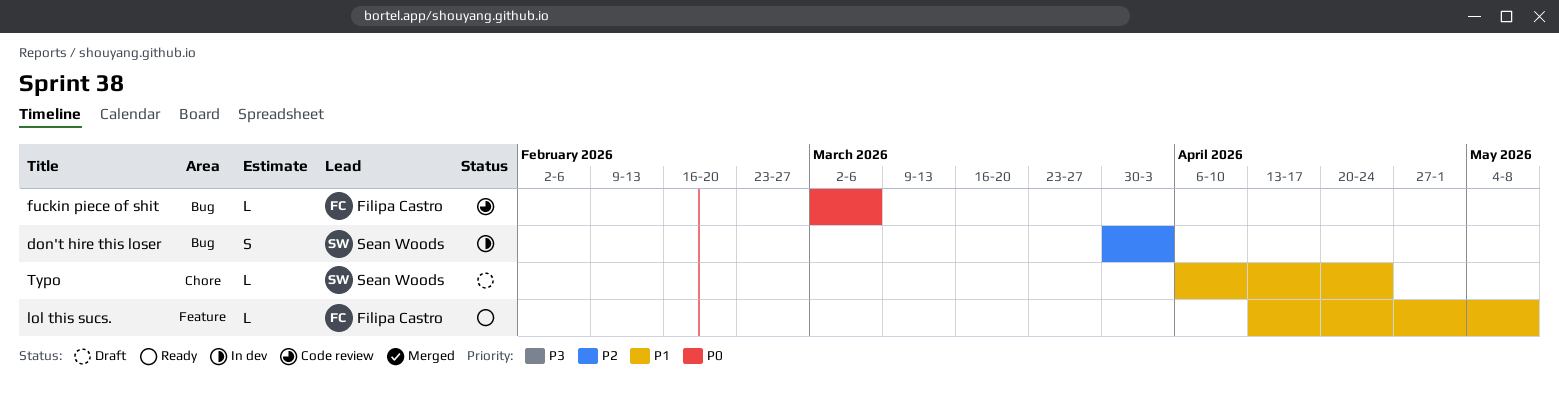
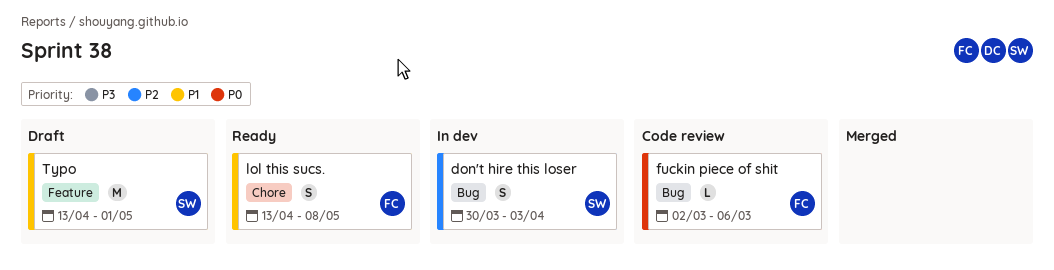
lol this sucs., label: Feature -> Chore
lol this sucs., estimate: L -> S
Typo, label: Chore -> Feature
Typo, estimate: L -> M
Typo, start: Apr 6 -> Apr 13
Typo, due: Apr 24 -> May 1

